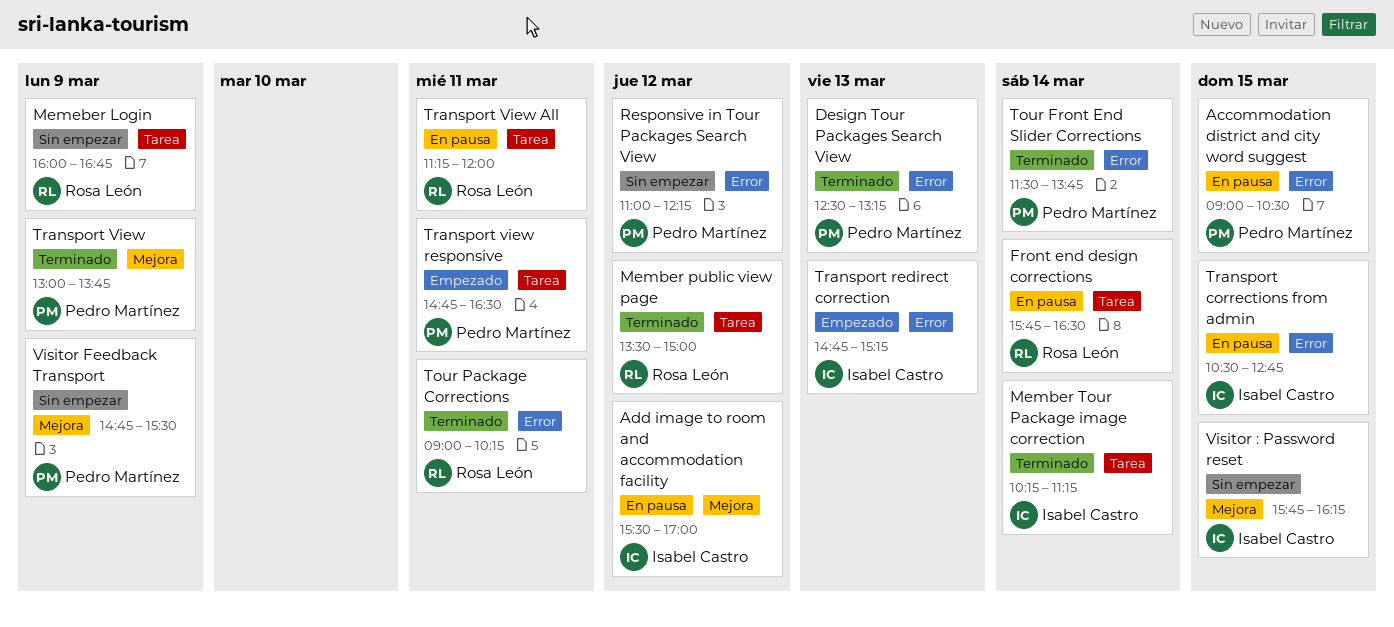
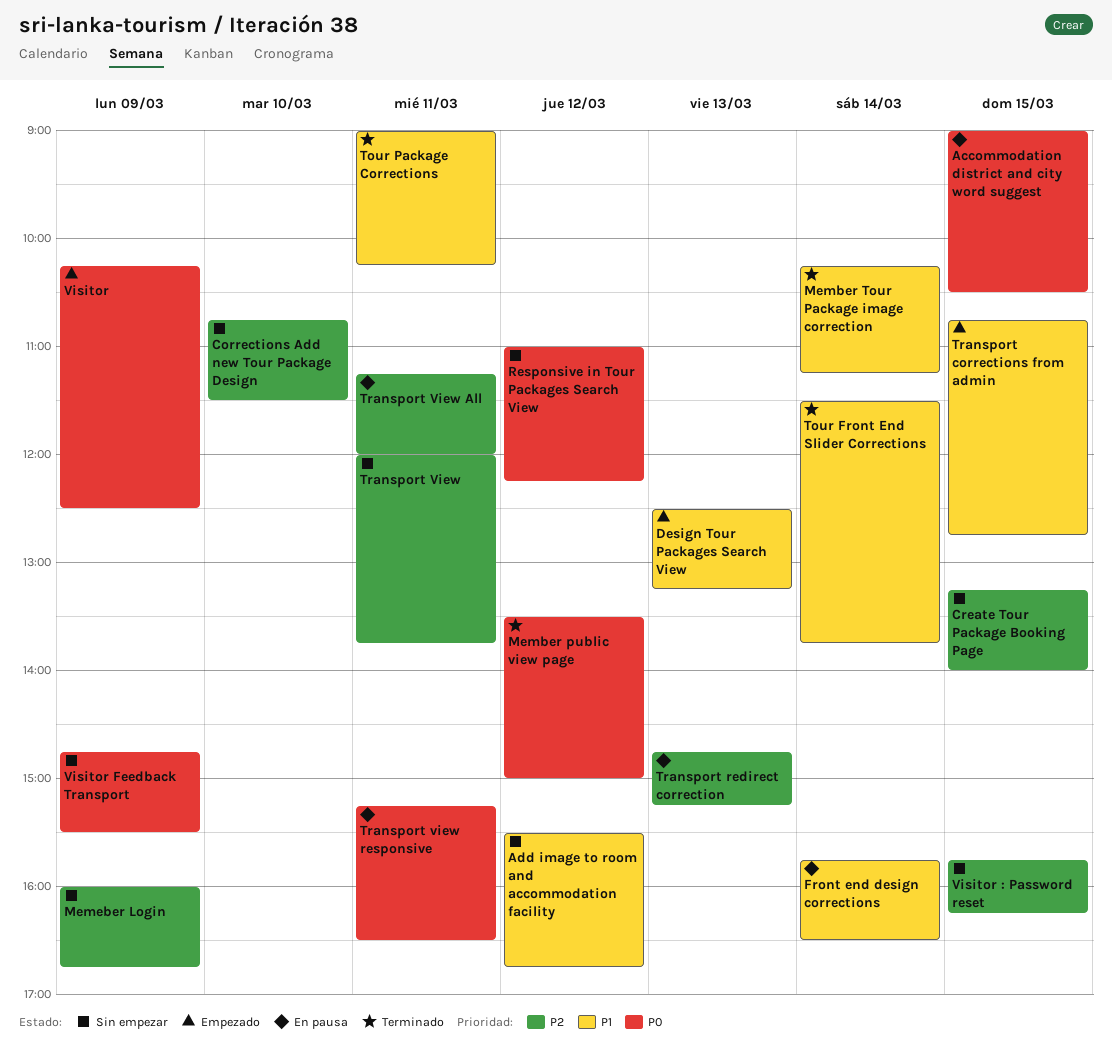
Add image to room and accommodation facility, status: En pausa -> Sin empezar
Add image to room and accommodation facility, ends: 17:00 -> 16:45
Corrections Add new Tour Package Design: none -> present
Create Tour Package Booking Page: none -> present
Design Tour Packages Search View, status: Terminado -> Empezado
Transport corrections from admin, status: En pausa -> Empezado
Transport corrections from admin, begins: 10:30 -> 10:45
Transport redirect correction, status: Empezado -> En pausa
Transport View, status: Terminado -> Sin empezar
Transport View, day: Mar 9 -> Mar 11
Transport View, begins: 13:00 -> 12:00
Transport view responsive, status: Empezado -> En pausa
Transport view responsive, begins: 14:45 -> 15:15
Visitor: none -> present

